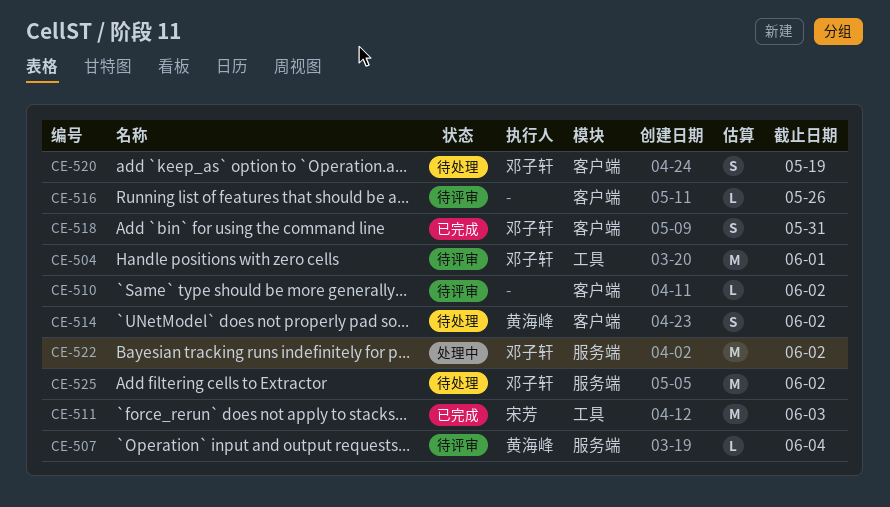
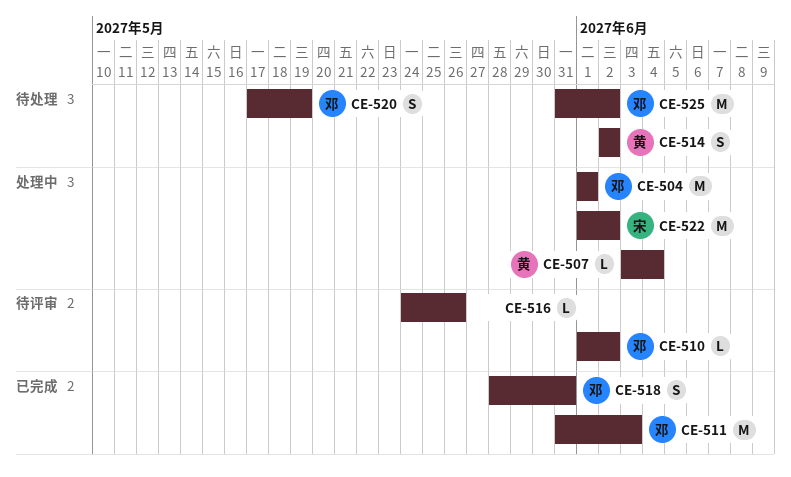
CE-504, status: 待评审 -> 处理中
CE-507, status: 待评审 -> 处理中
CE-510, owner: none -> 邓子轩
CE-511, owner: 宋芳 -> 邓子轩
CE-522, owner: 邓子轩 -> 宋芳

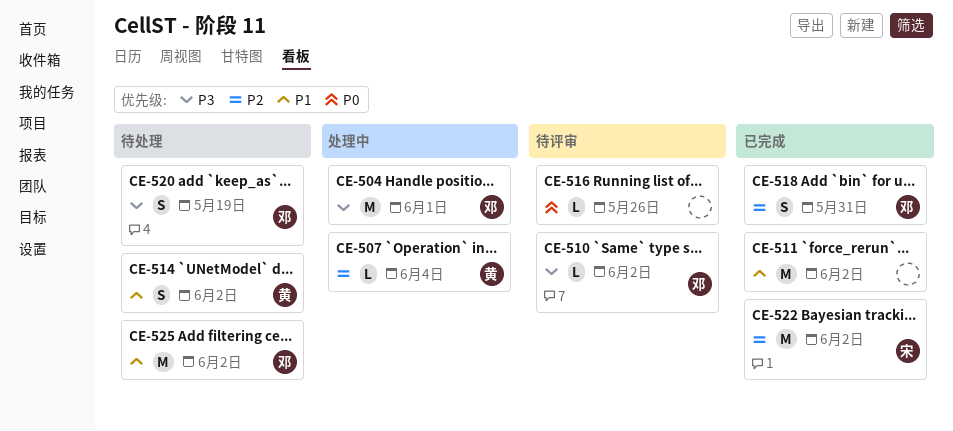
CE-511, owner: 邓 -> none
CE-511, due: Jun 3 -> Jun 2
CE-522, status: 处理中 -> 已完成

